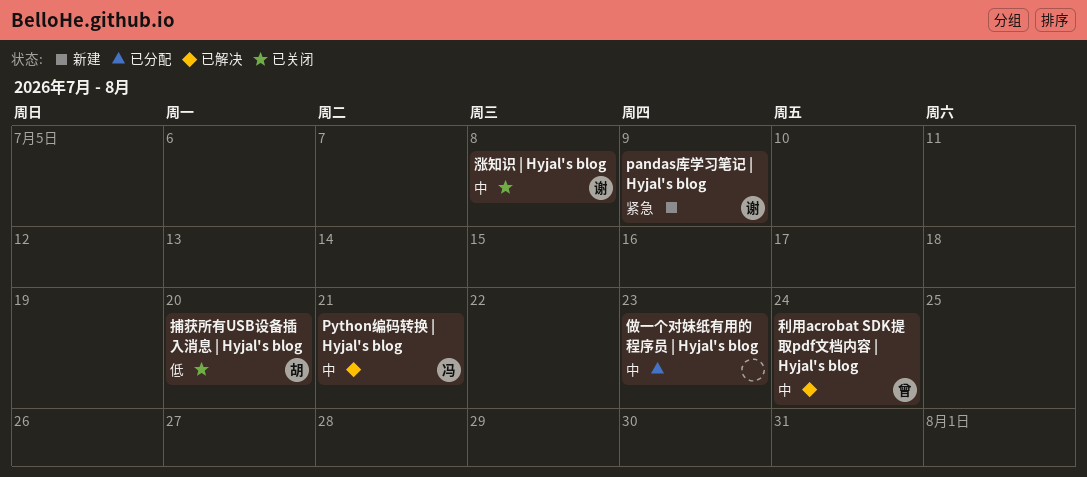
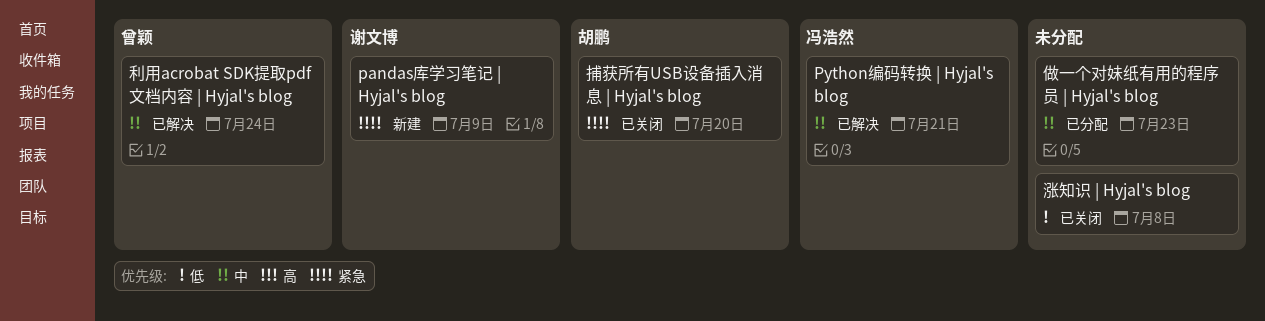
捕获所有USB设备插入消息 | Hyjal's blog, priority: 低 -> 紧急
涨知识 | Hyjal's blog, owner: 谢文博 -> none
涨知识 | Hyjal's blog, priority: 中 -> 低

